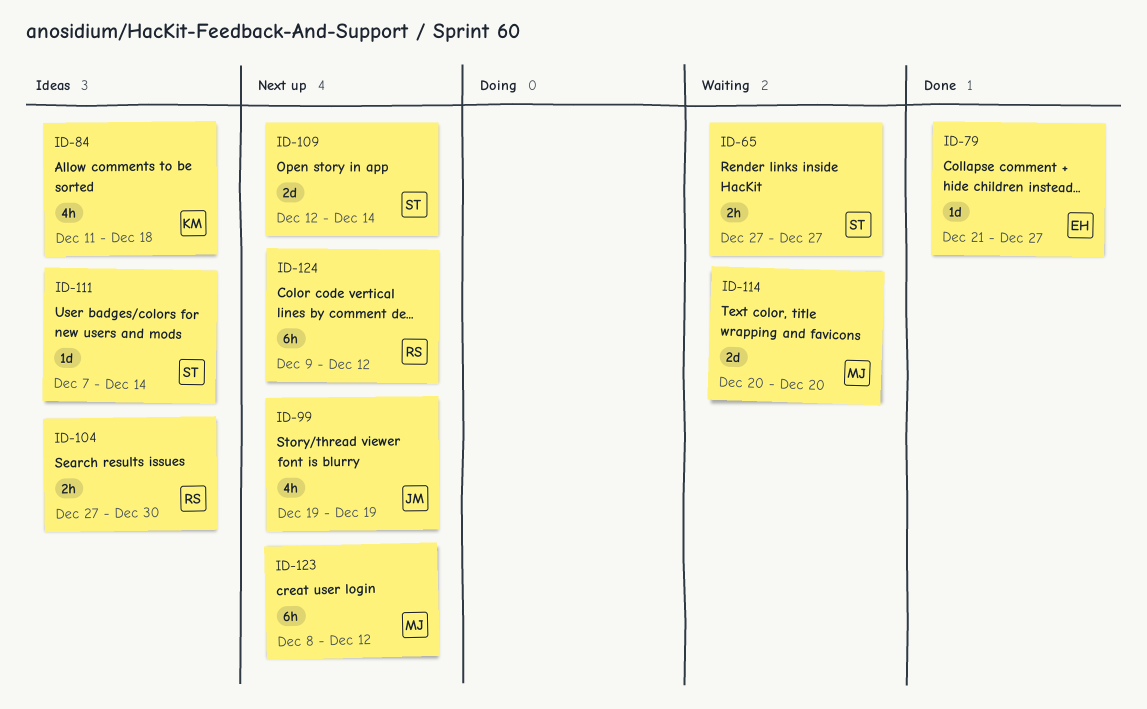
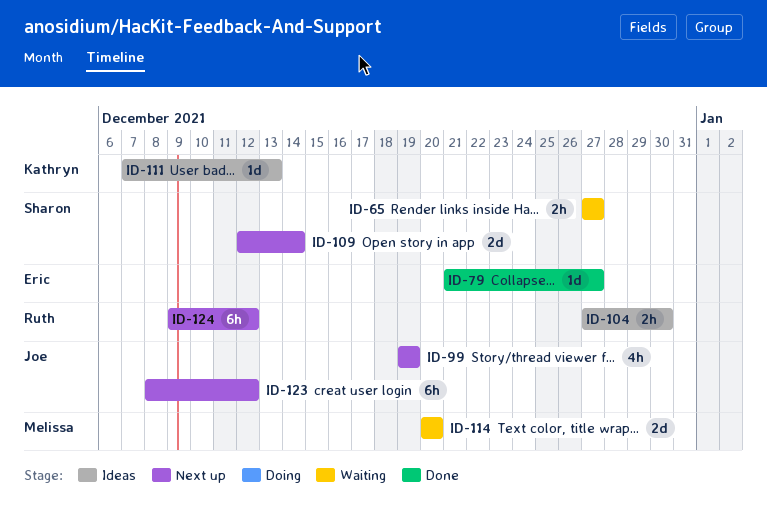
ID-84: present -> none
ID-111, owner: Sharon -> Kathryn
ID-111, due: Dec 14 -> Dec 13
ID-123, owner: Melissa -> Joe

